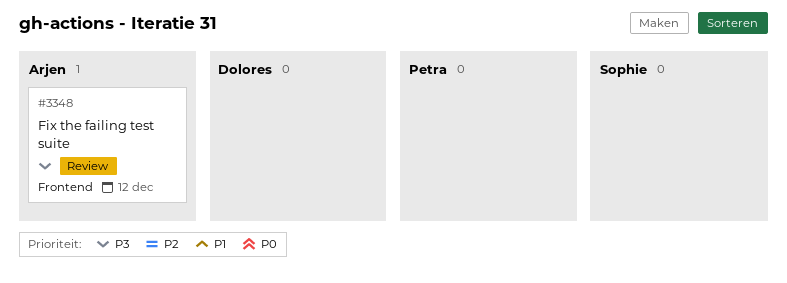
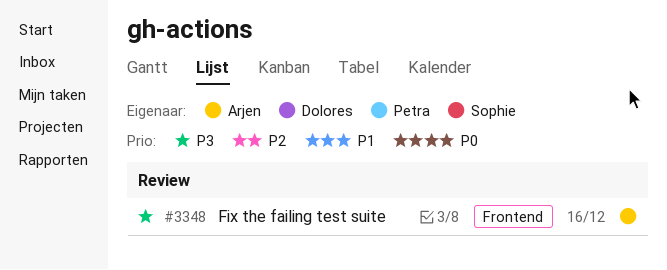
#3348, due: Dec 12 -> Dec 16

